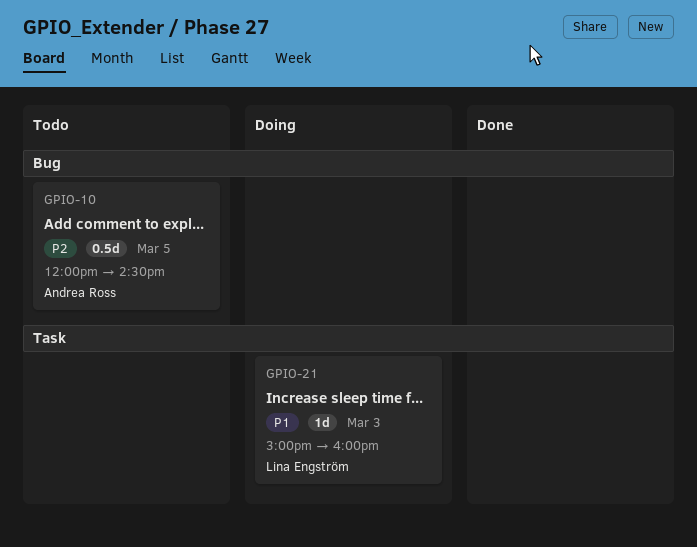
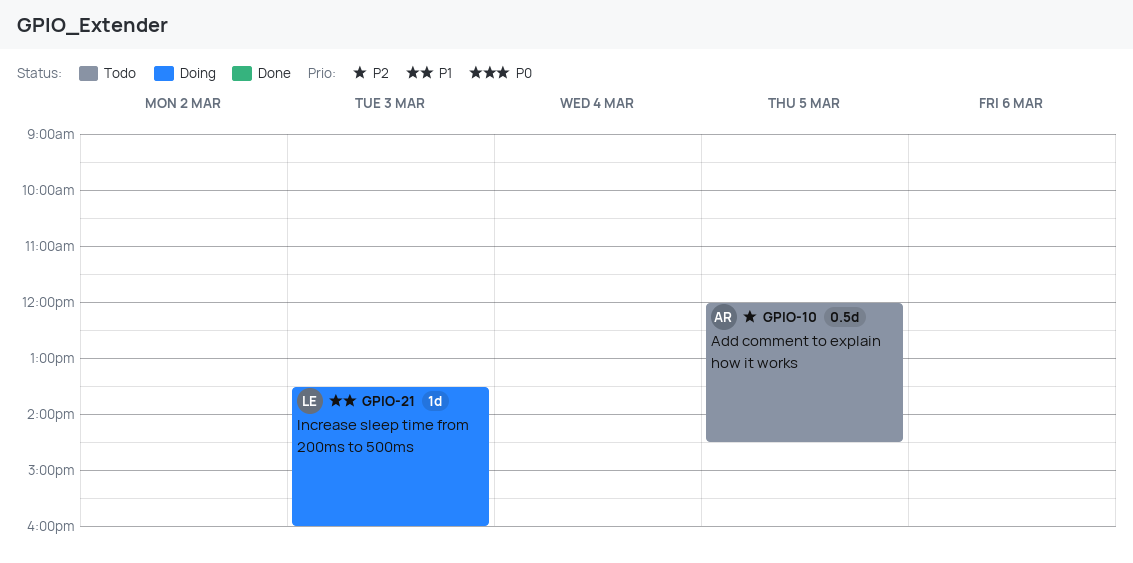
GPIO-21, begins: 15:00 -> 13:30

